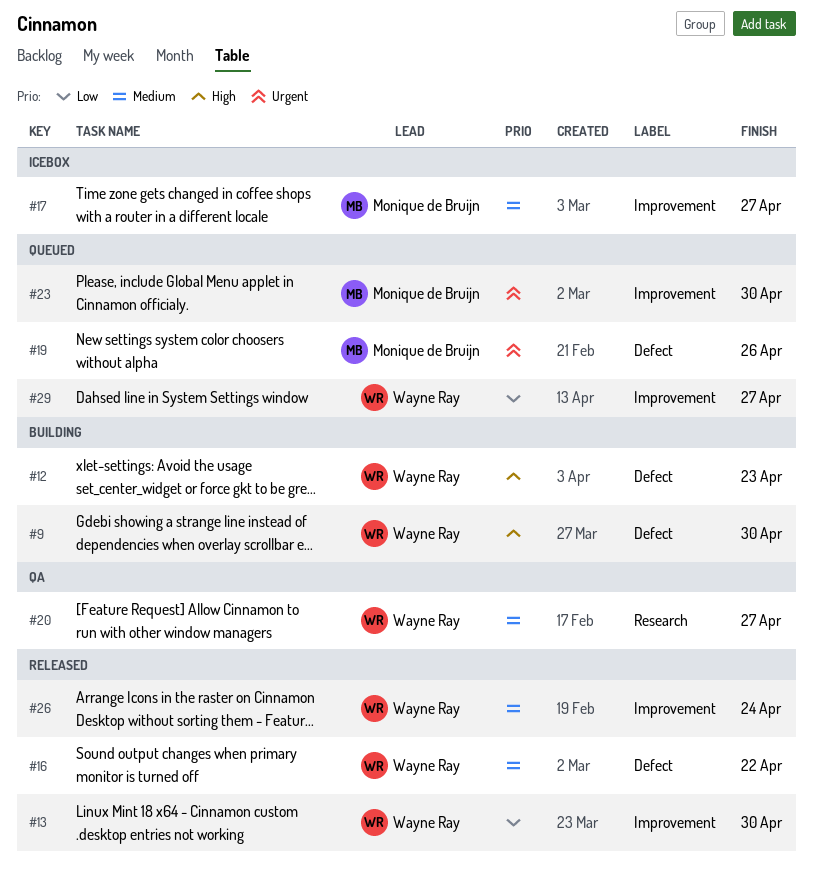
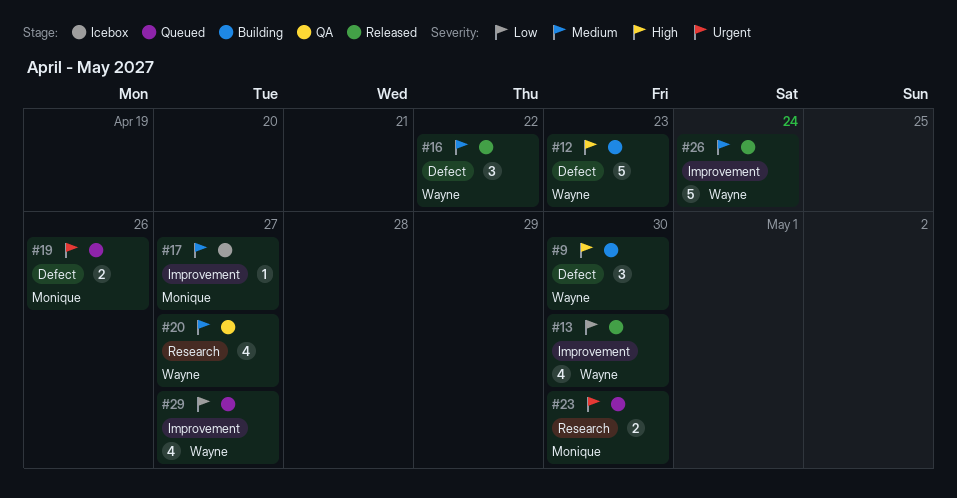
#23, label: Improvement -> Research

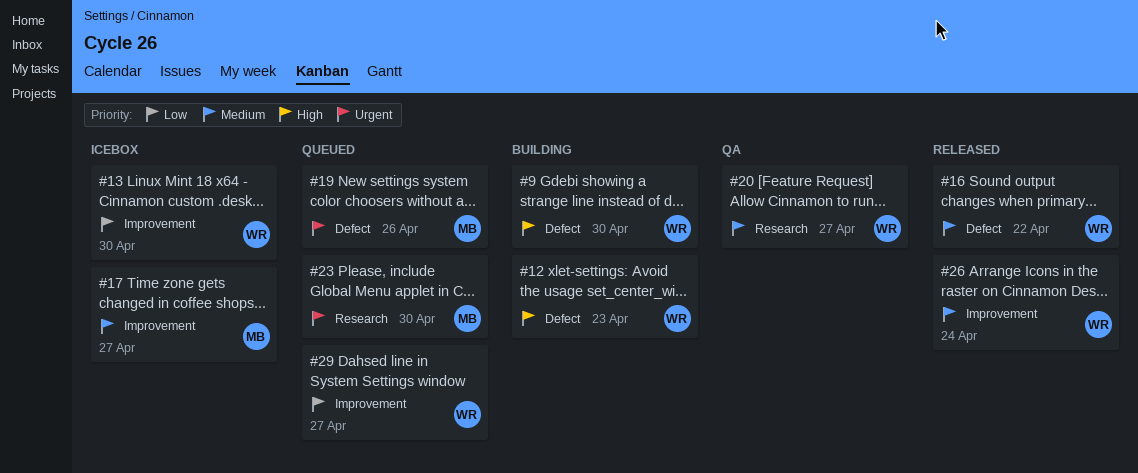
#13, status: Released -> Icebox

